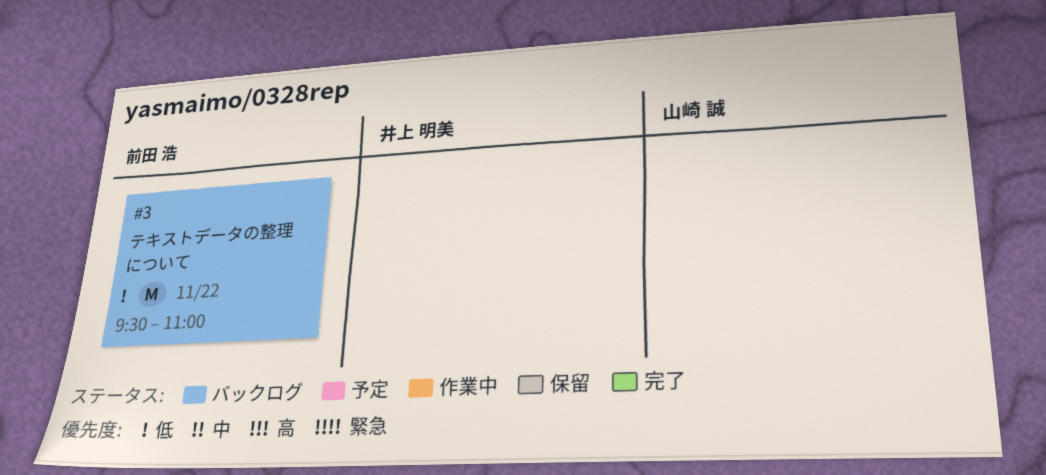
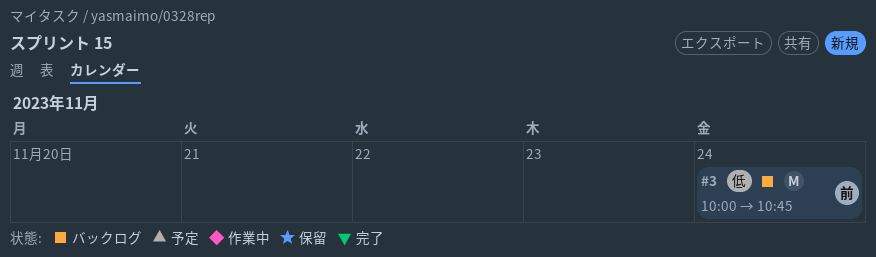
#3, day: Nov 22 -> Nov 24
#3, begins: 09:30 -> 10:00
#3, ends: 11:00 -> 10:45

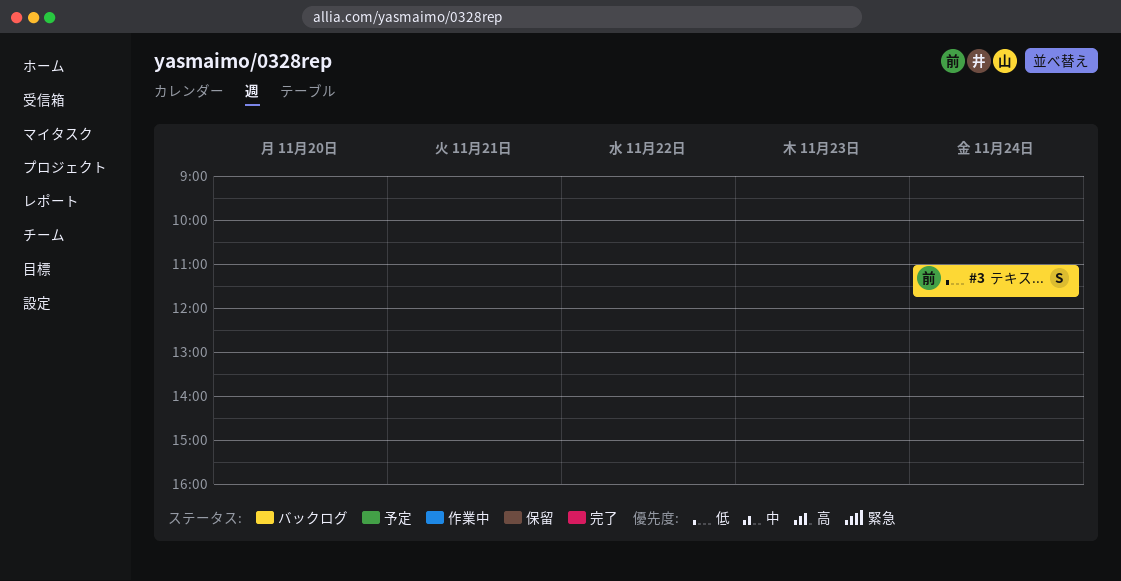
#3, estimate: M -> S
#3, begins: 10:00 -> 11:00
#3, ends: 10:45 -> 11:45

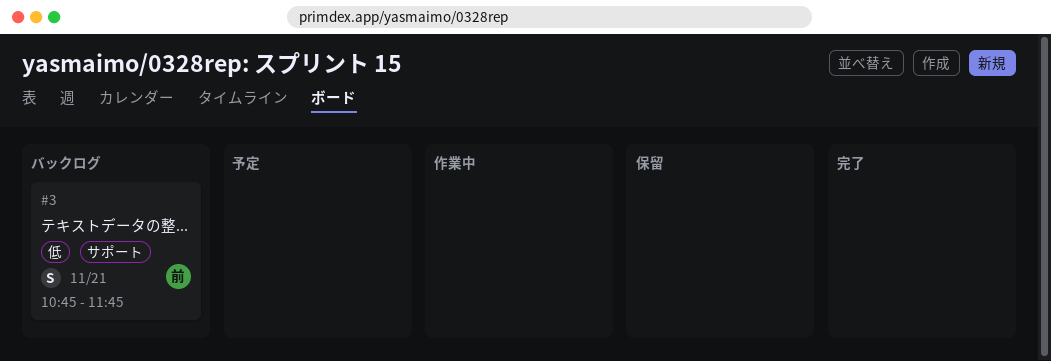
#3, day: Nov 24 -> Nov 21
#3, begins: 11:00 -> 10:45

